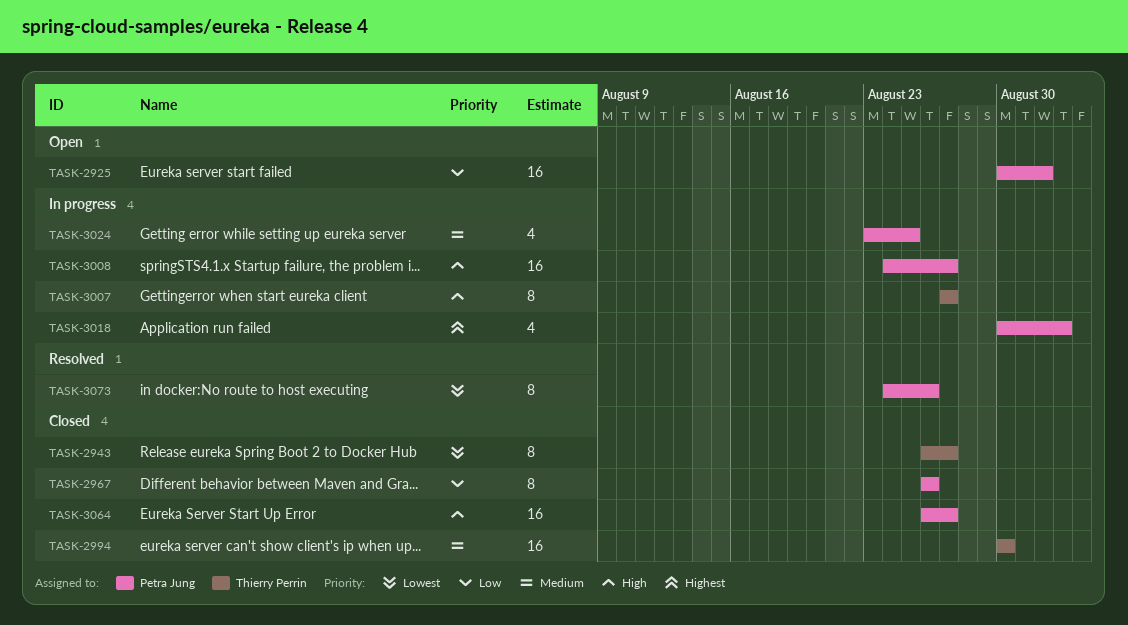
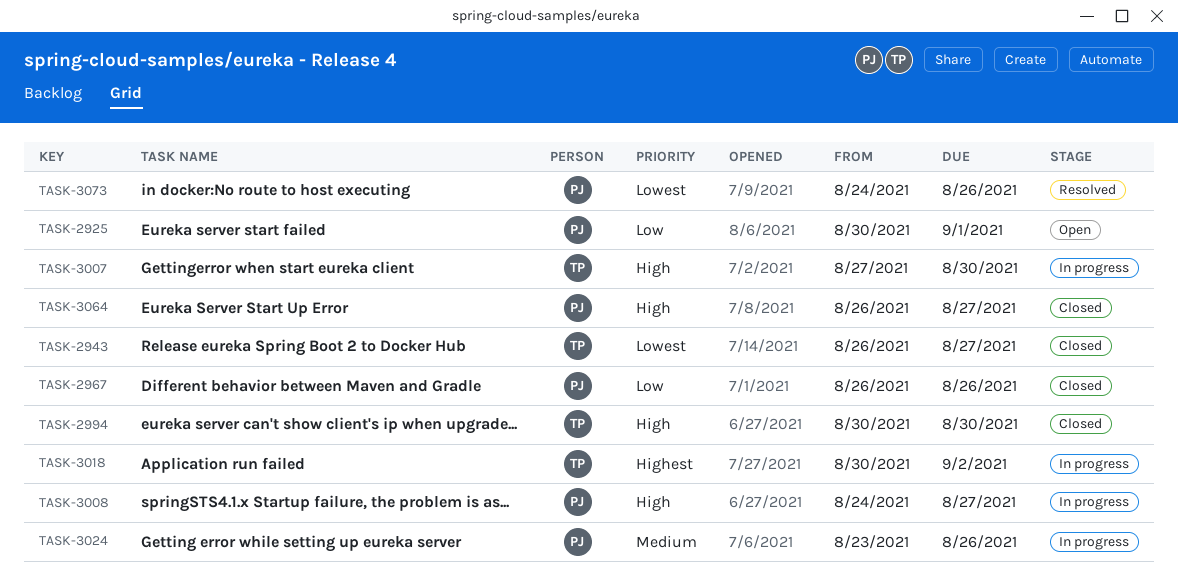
TASK-2994, priority: Medium -> High
TASK-3007, due: Aug 27 -> Aug 30
TASK-3018, owner: Petra Jung -> Thierry Perrin
TASK-3024, due: Aug 25 -> Aug 26

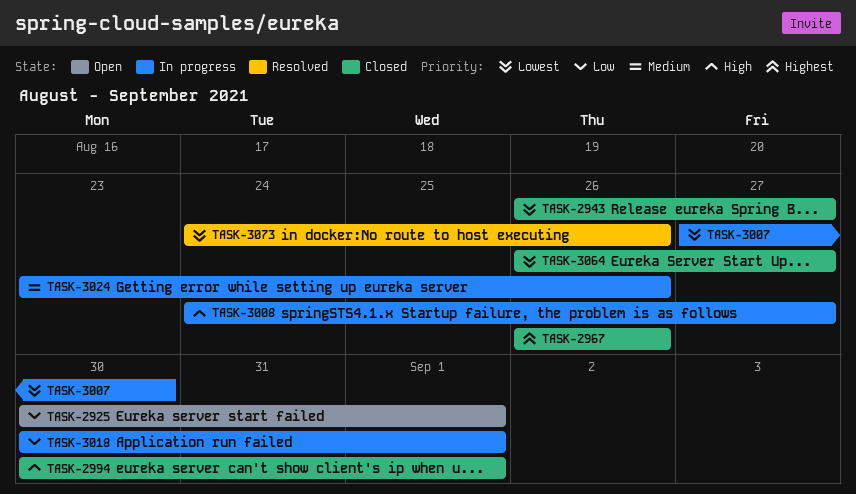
TASK-2967, priority: Low -> Highest
TASK-2994, due: Aug 30 -> Sep 1
TASK-3007, priority: High -> Lowest
TASK-3018, priority: Highest -> Low
TASK-3018, due: Sep 2 -> Sep 1
TASK-3064, priority: High -> Lowest

